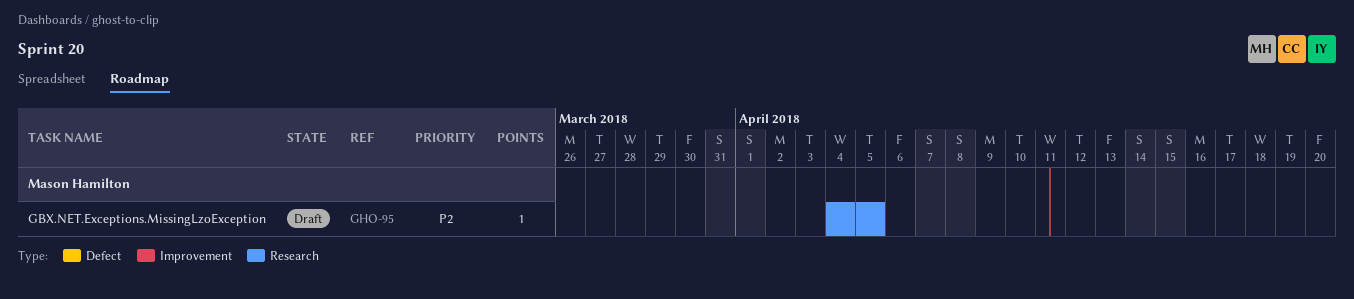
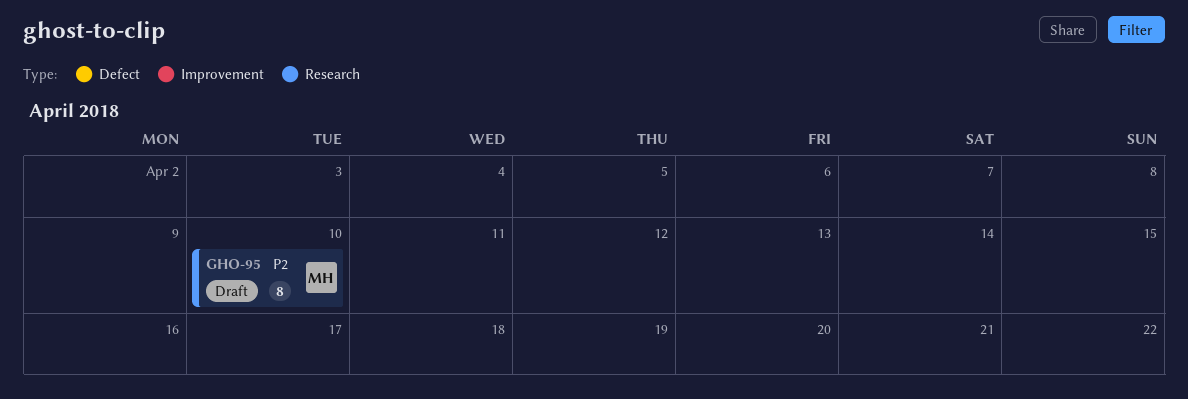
GHO-95, estimate: 1 -> 8
GHO-95, due: Apr 5 -> Apr 10

